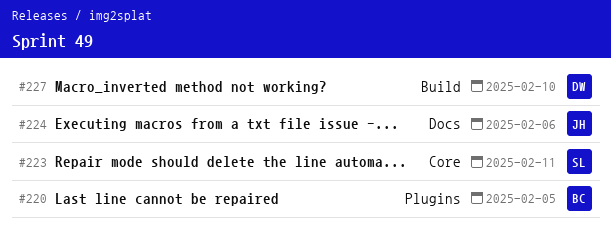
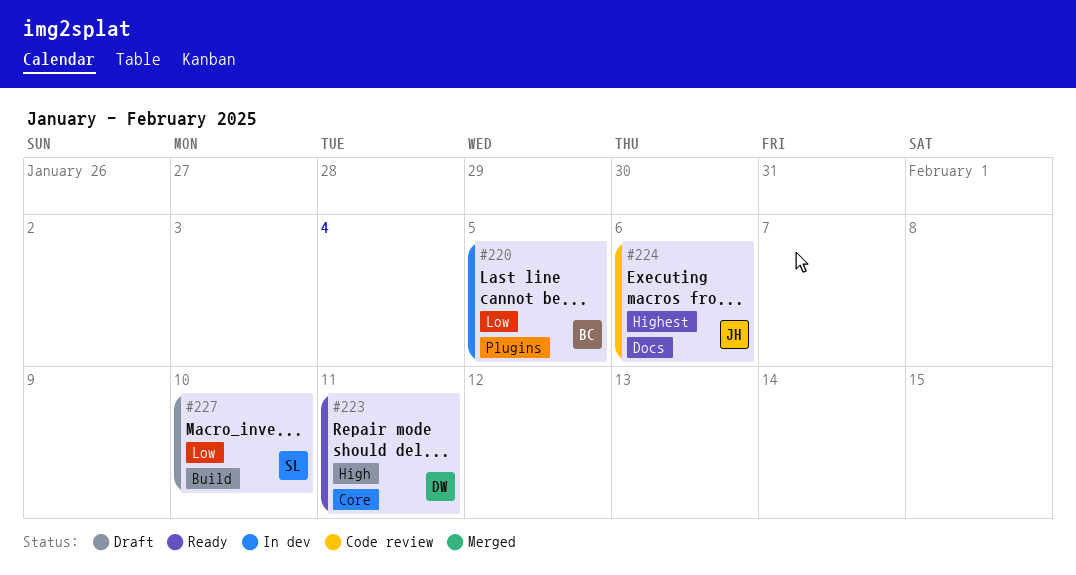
#223, owner: SL -> DW
#227, owner: DW -> SL

